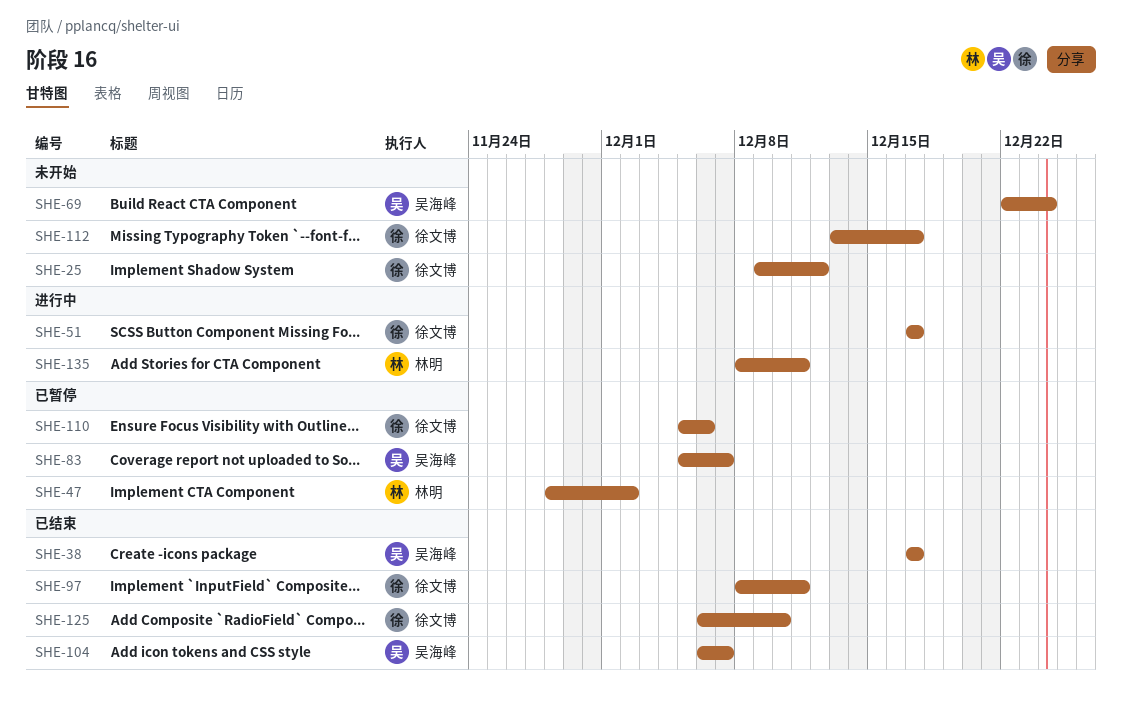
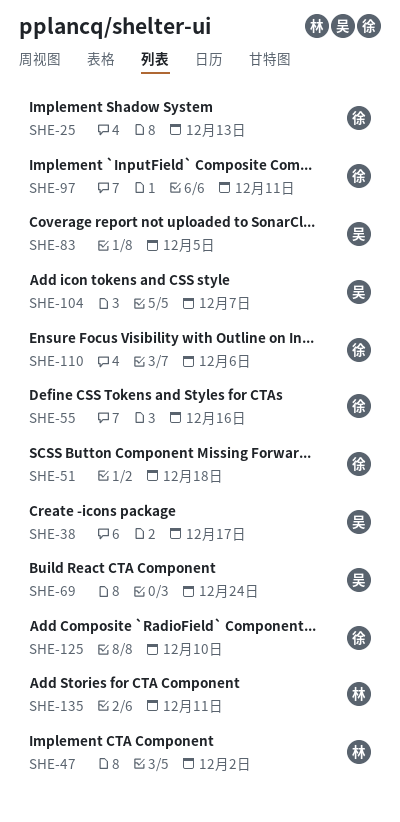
SHE-25, due: Dec 12 -> Dec 13
SHE-51, due: Dec 17 -> Dec 18
SHE-55: none -> present
SHE-83, due: Dec 7 -> Dec 5
SHE-112: present -> none

